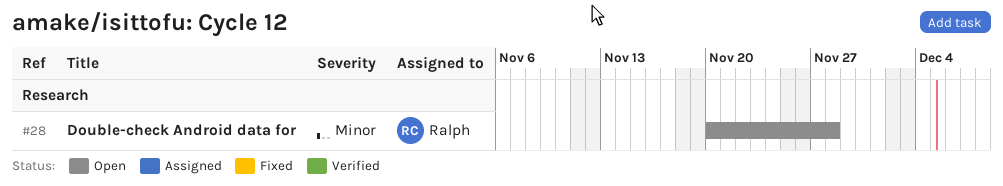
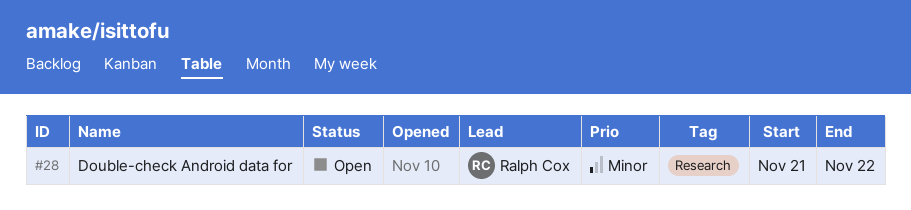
#28, start: Nov 20 -> Nov 21
#28, due: Nov 28 -> Nov 22

